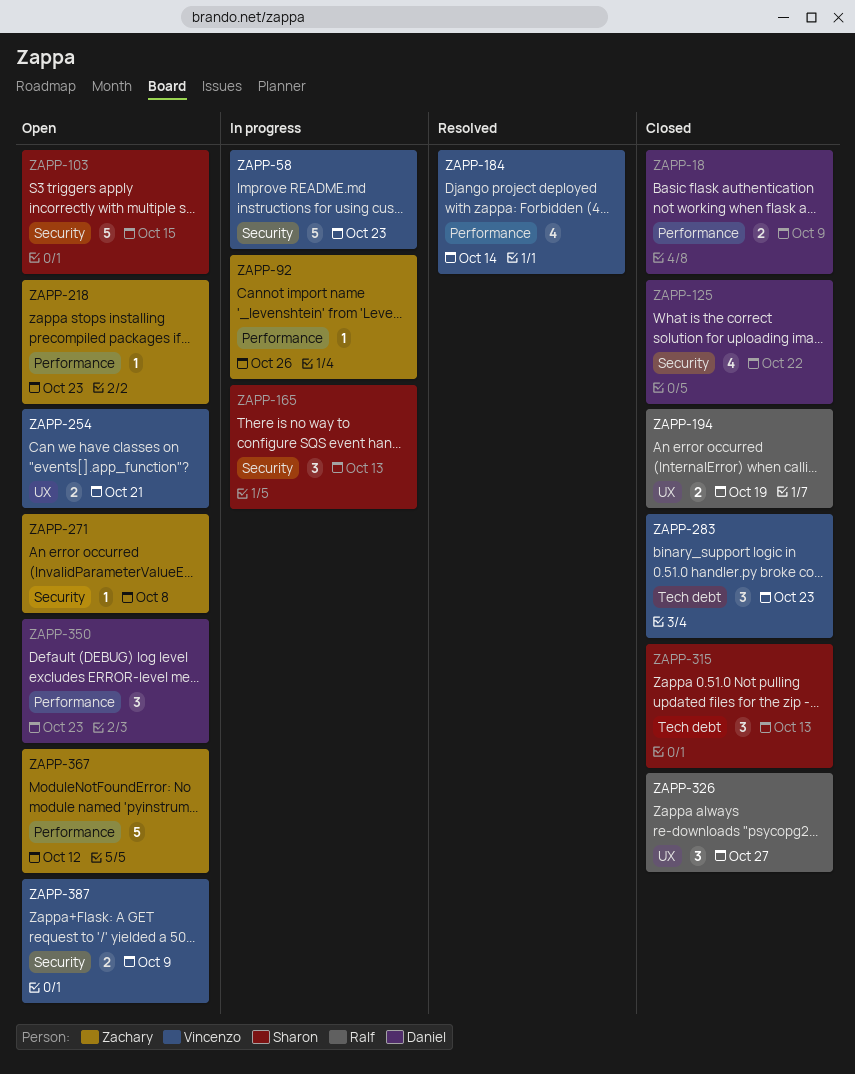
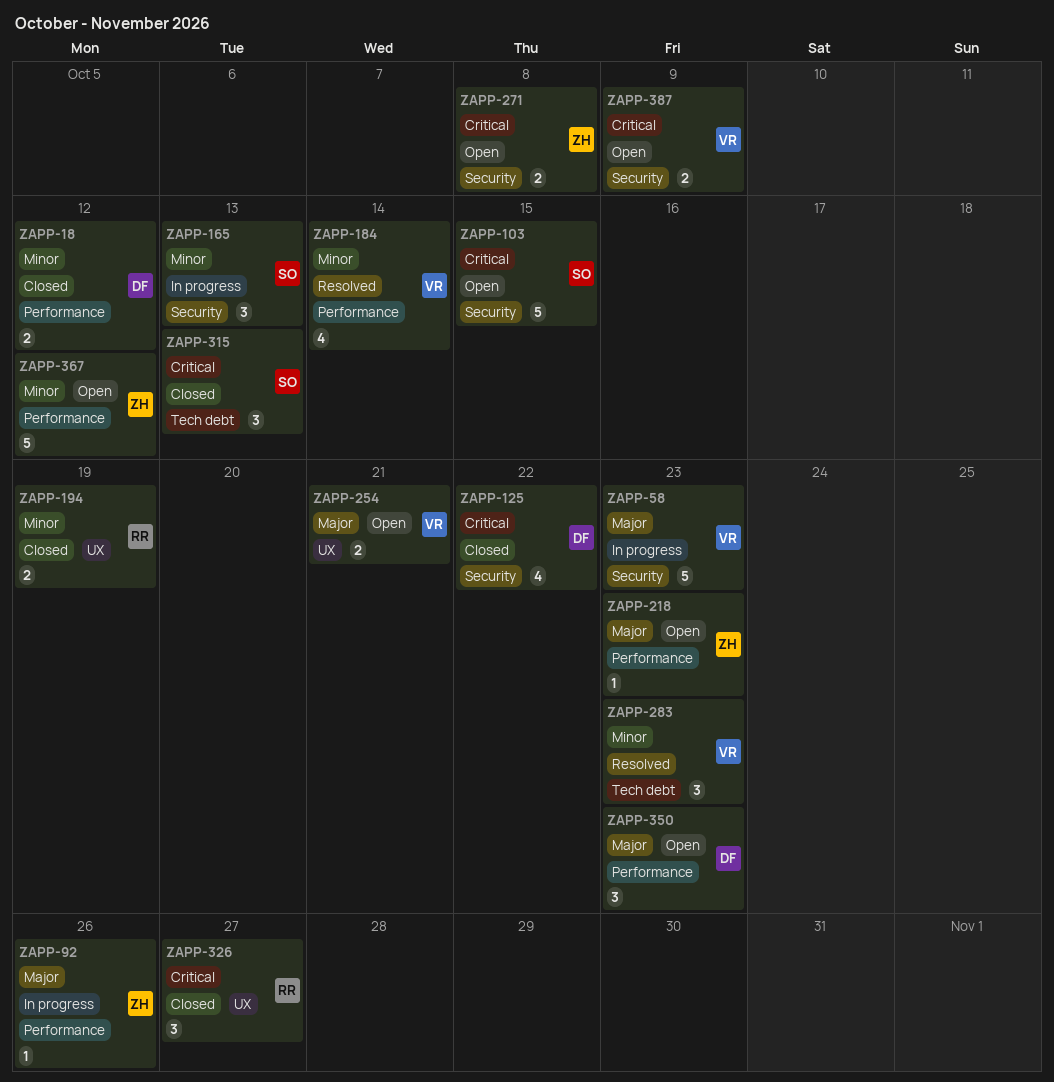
ZAPP-18, due: Oct 9 -> Oct 12
ZAPP-271, estimate: 1 -> 2
ZAPP-283, status: Closed -> Resolved

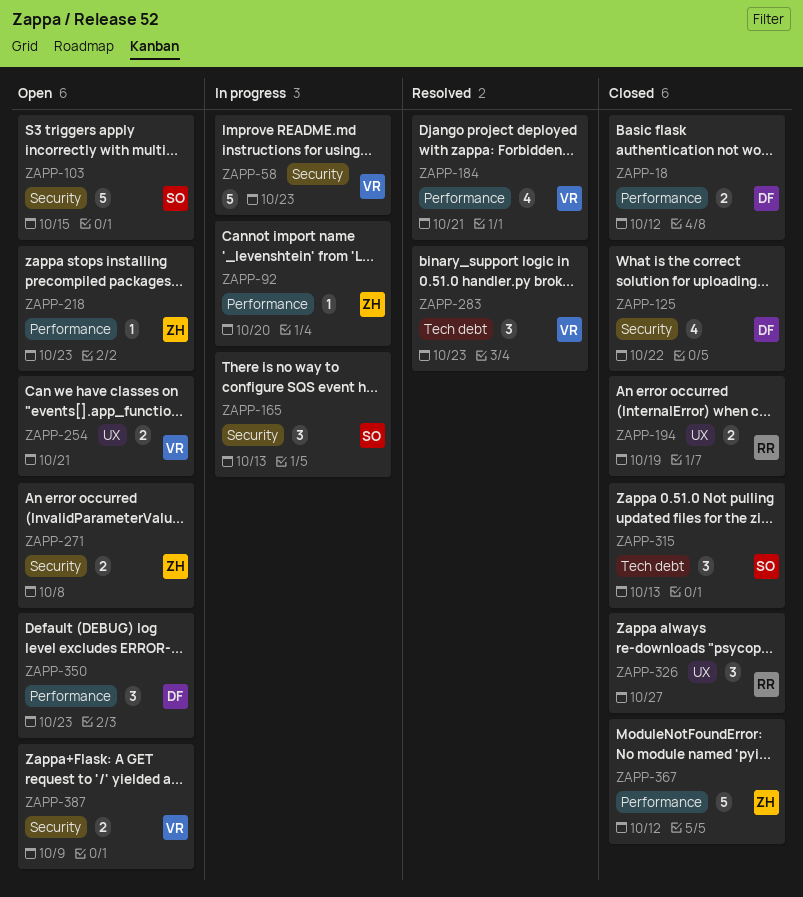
ZAPP-92, due: Oct 26 -> Oct 20
ZAPP-184, due: Oct 14 -> Oct 21
ZAPP-367, status: Open -> Closed

